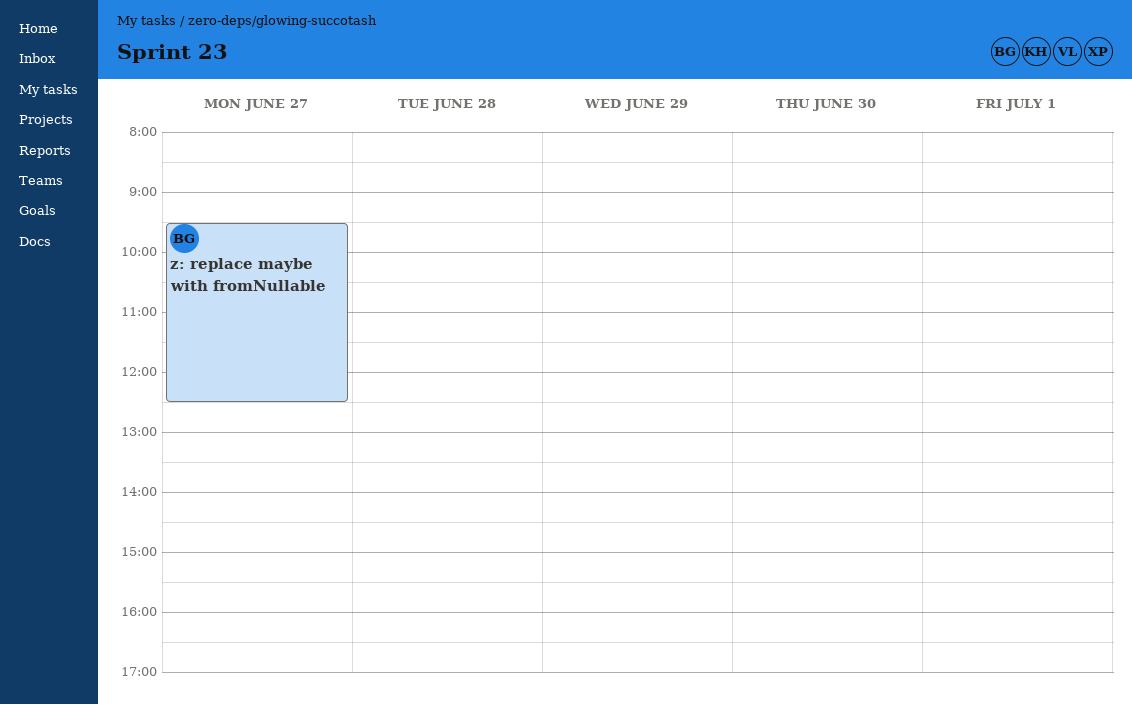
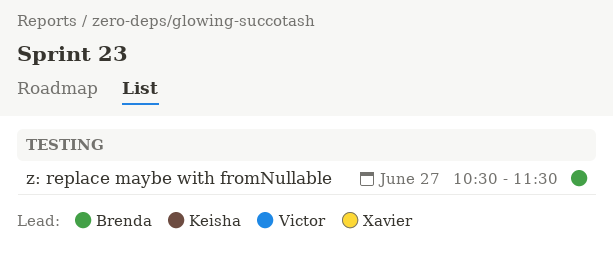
z: replace maybe with fromNullable, begins: 09:30 -> 10:30
z: replace maybe with fromNullable, ends: 12:30 -> 11:30

